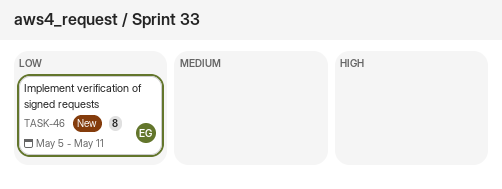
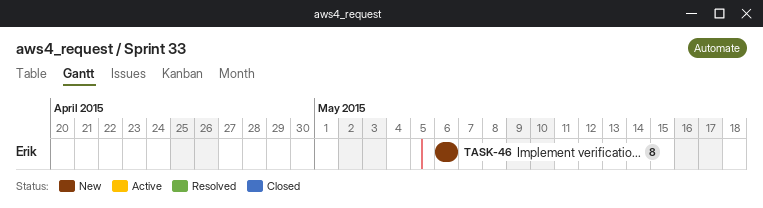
TASK-46, start: May 5 -> May 6
TASK-46, due: May 11 -> May 6

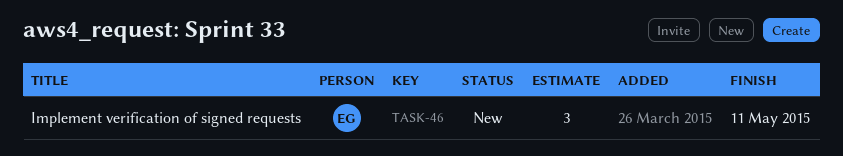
TASK-46, estimate: 8 -> 3
TASK-46, due: May 6 -> May 11

